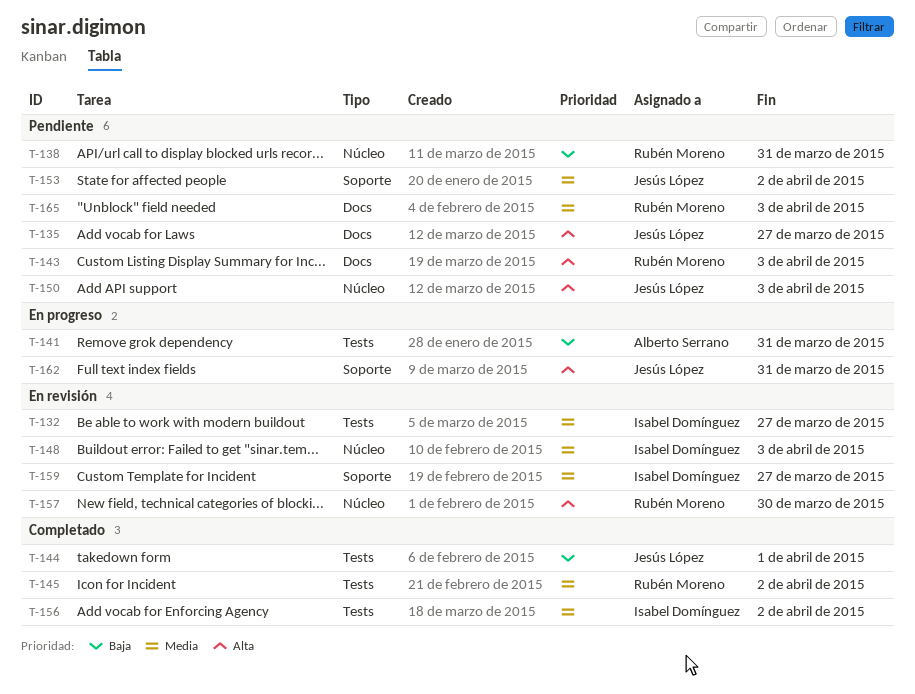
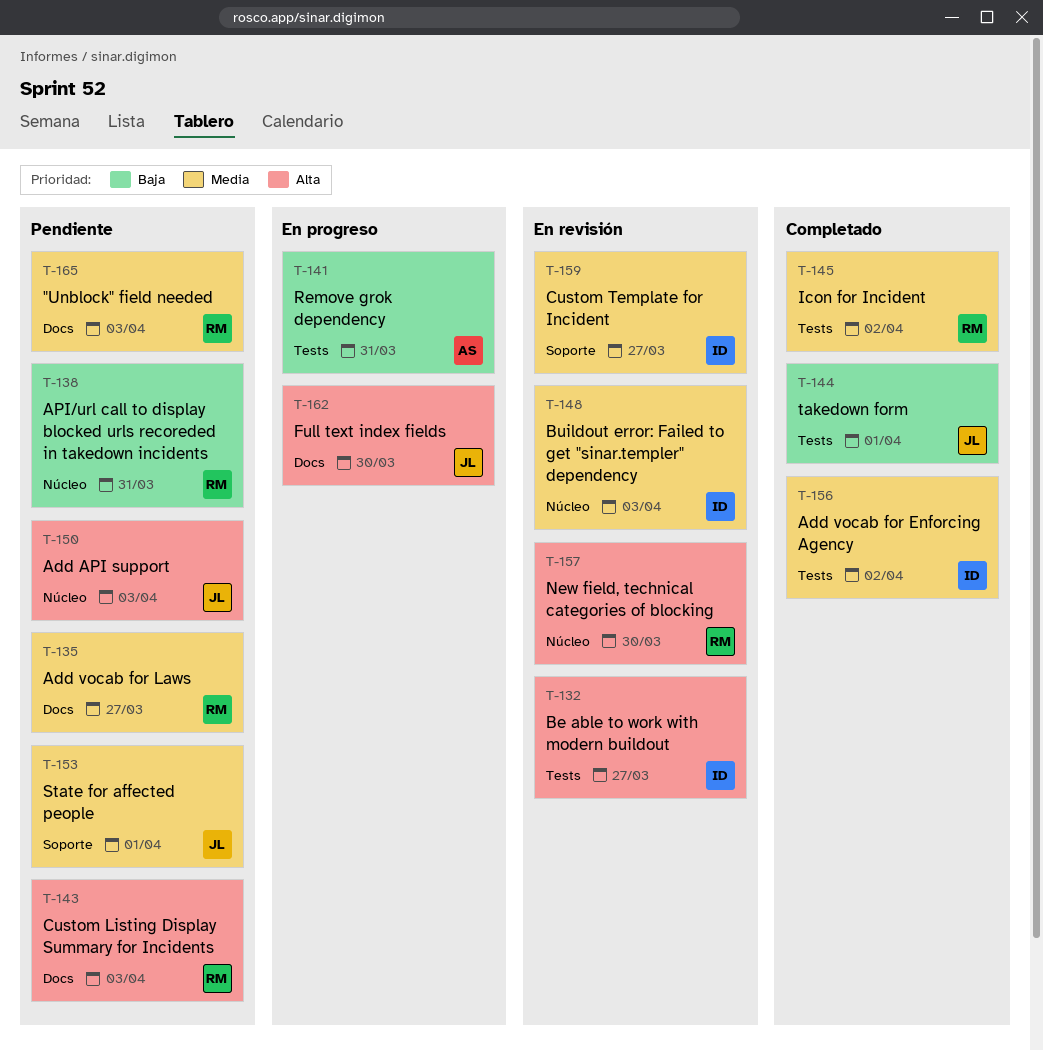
T-132, priority: Media -> Alta
T-135, owner: Jesús López -> Rubén Moreno
T-135, priority: Alta -> Media
T-153, due: Apr 2 -> Apr 1
T-162, label: Soporte -> Docs
T-162, due: Mar 31 -> Mar 30

